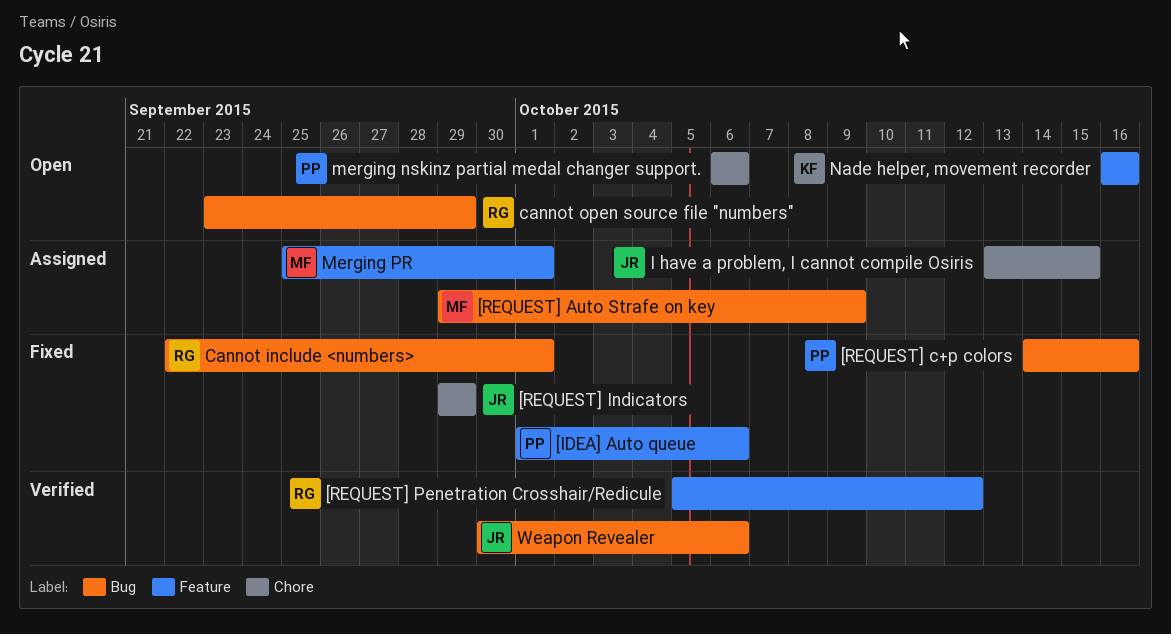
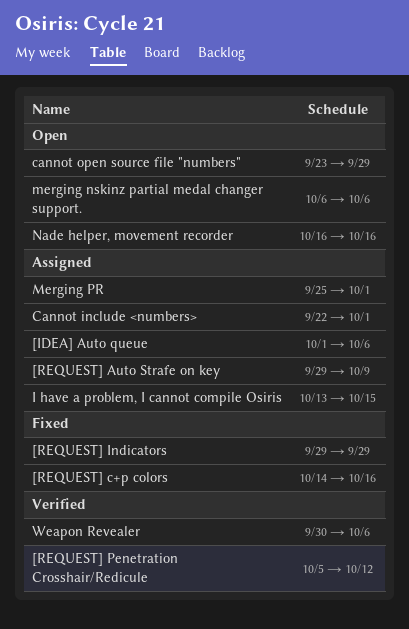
[IDEA] Auto queue, status: Fixed -> Assigned
Cannot include <numbers>, status: Fixed -> Assigned

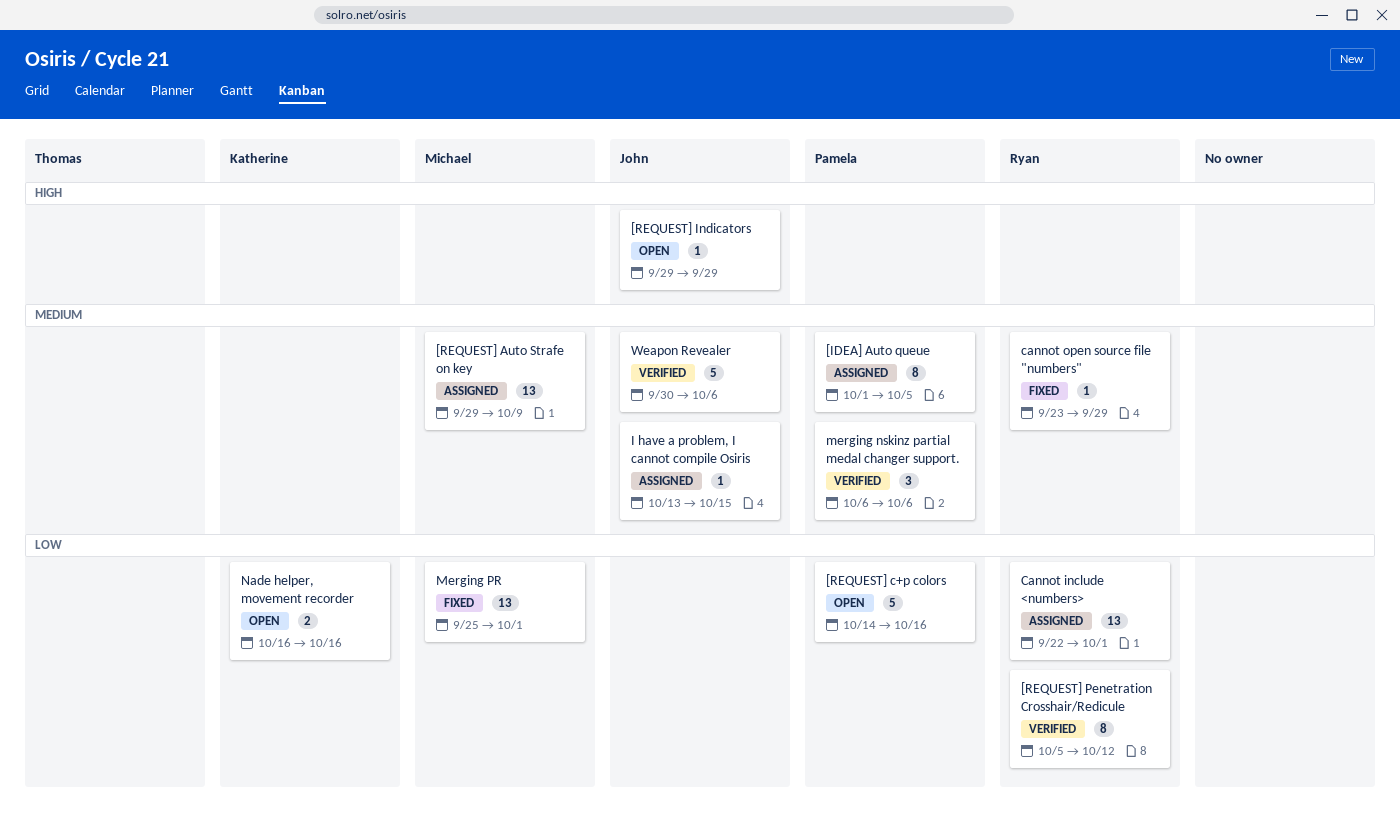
[IDEA] Auto queue, due: Oct 6 -> Oct 5
[REQUEST] c+p colors, status: Fixed -> Open
[REQUEST] Indicators, status: Fixed -> Open
cannot open source file "numbers", status: Open -> Fixed
merging nskinz partial medal changer support., status: Open -> Verified
Merging PR, status: Assigned -> Fixed

